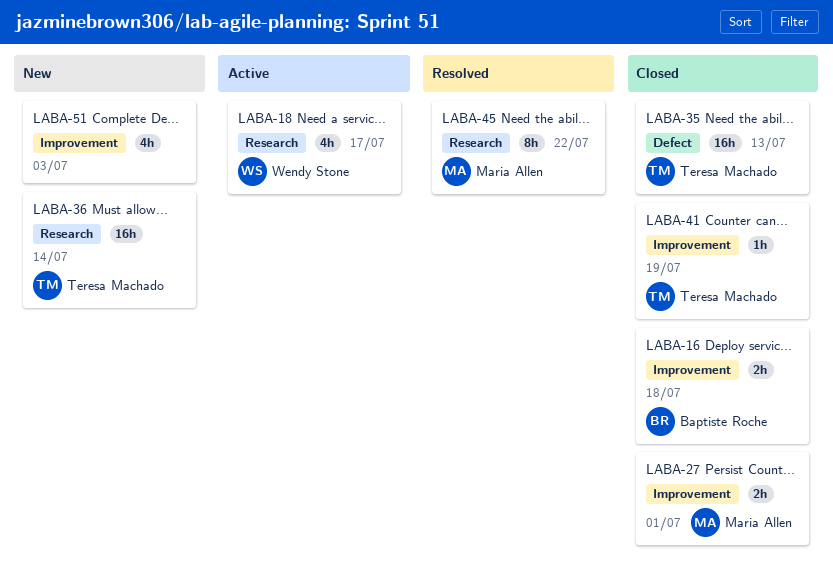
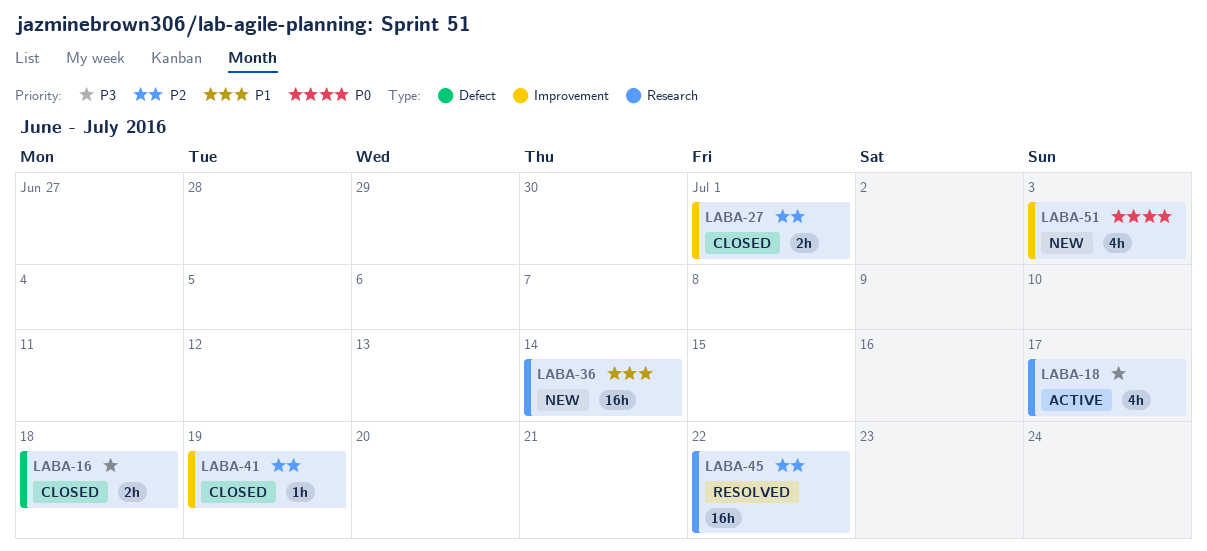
LABA-16, label: Improvement -> Defect
LABA-35: present -> none
LABA-45, estimate: 8h -> 16h

